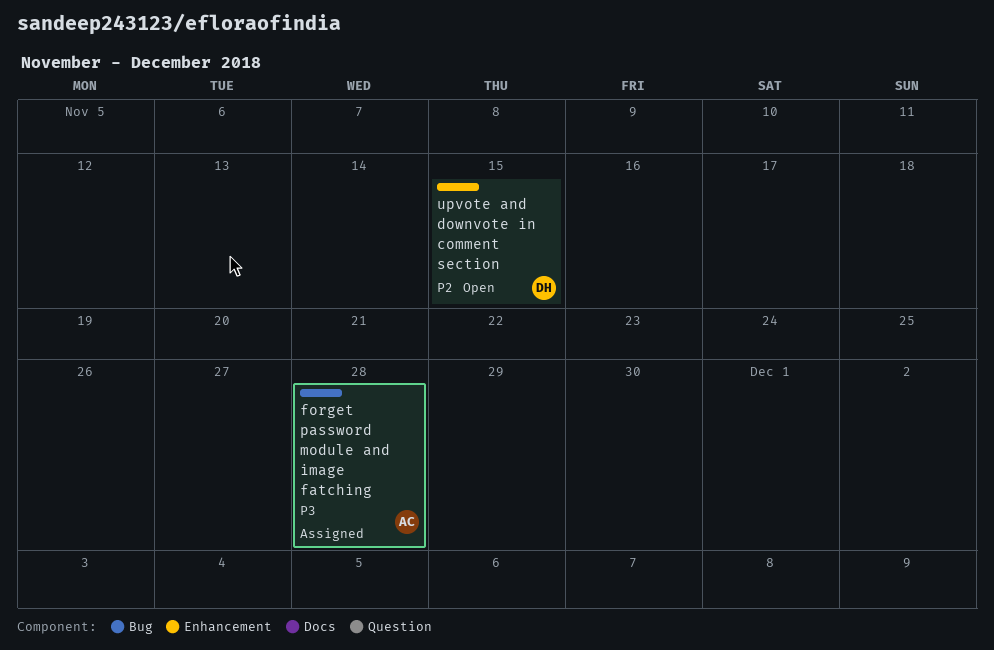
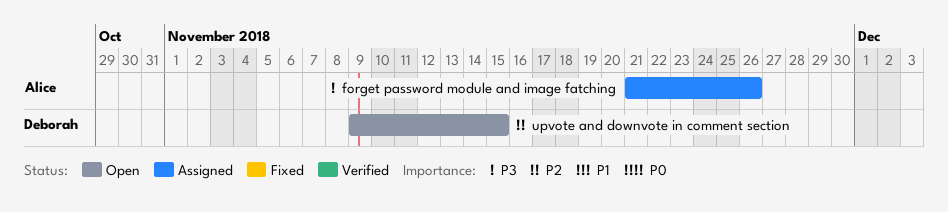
forget password module and image fatching, due: Nov 28 -> Nov 26

